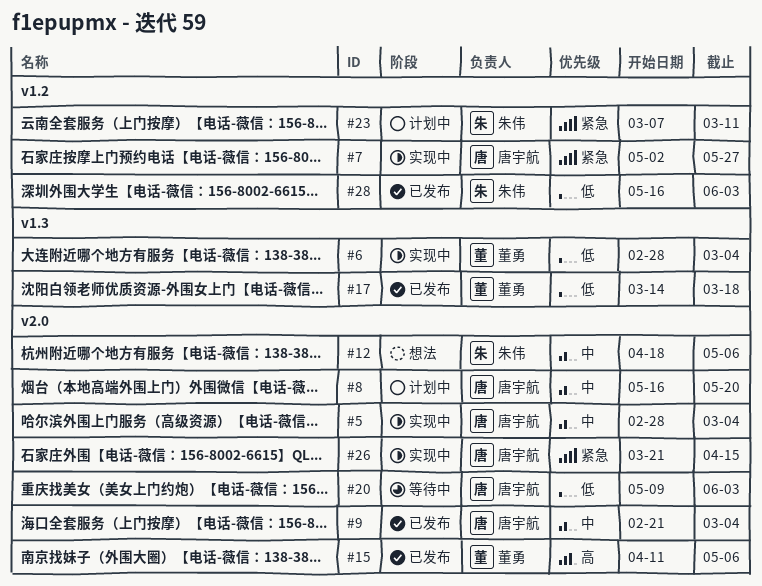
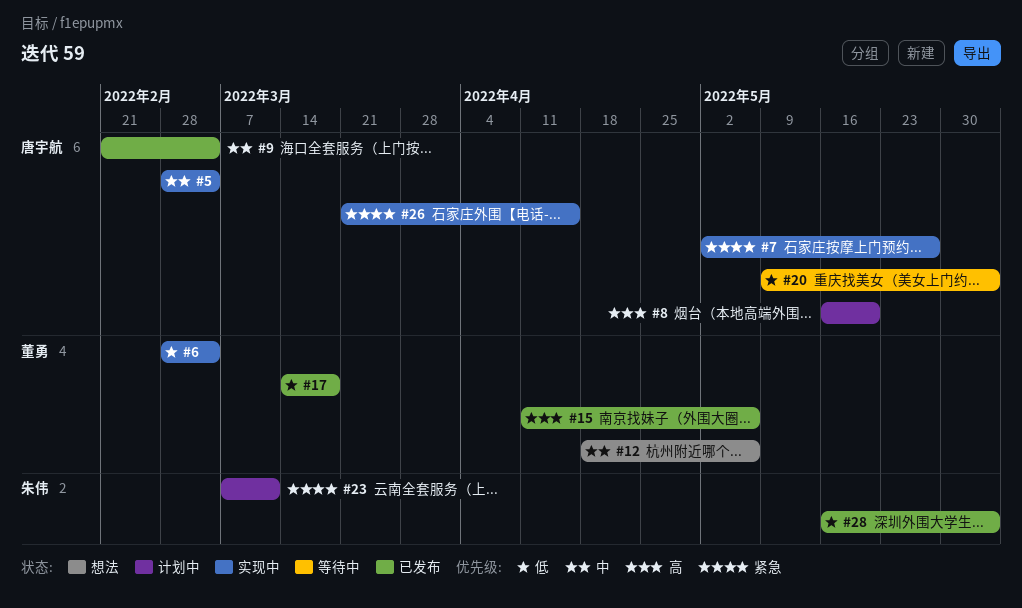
#8, priority: 中 -> 高
#12, owner: 朱伟 -> 董勇

